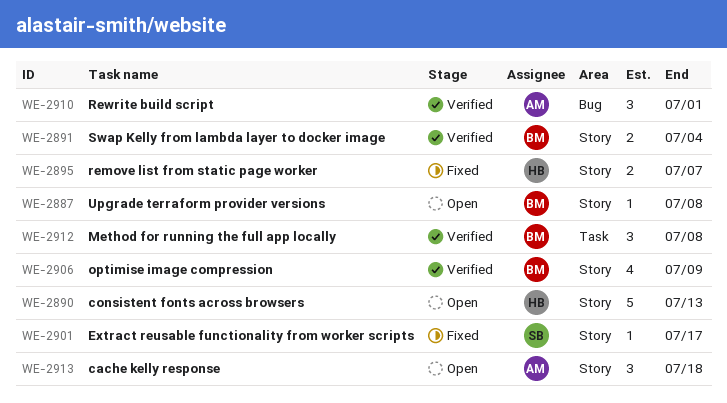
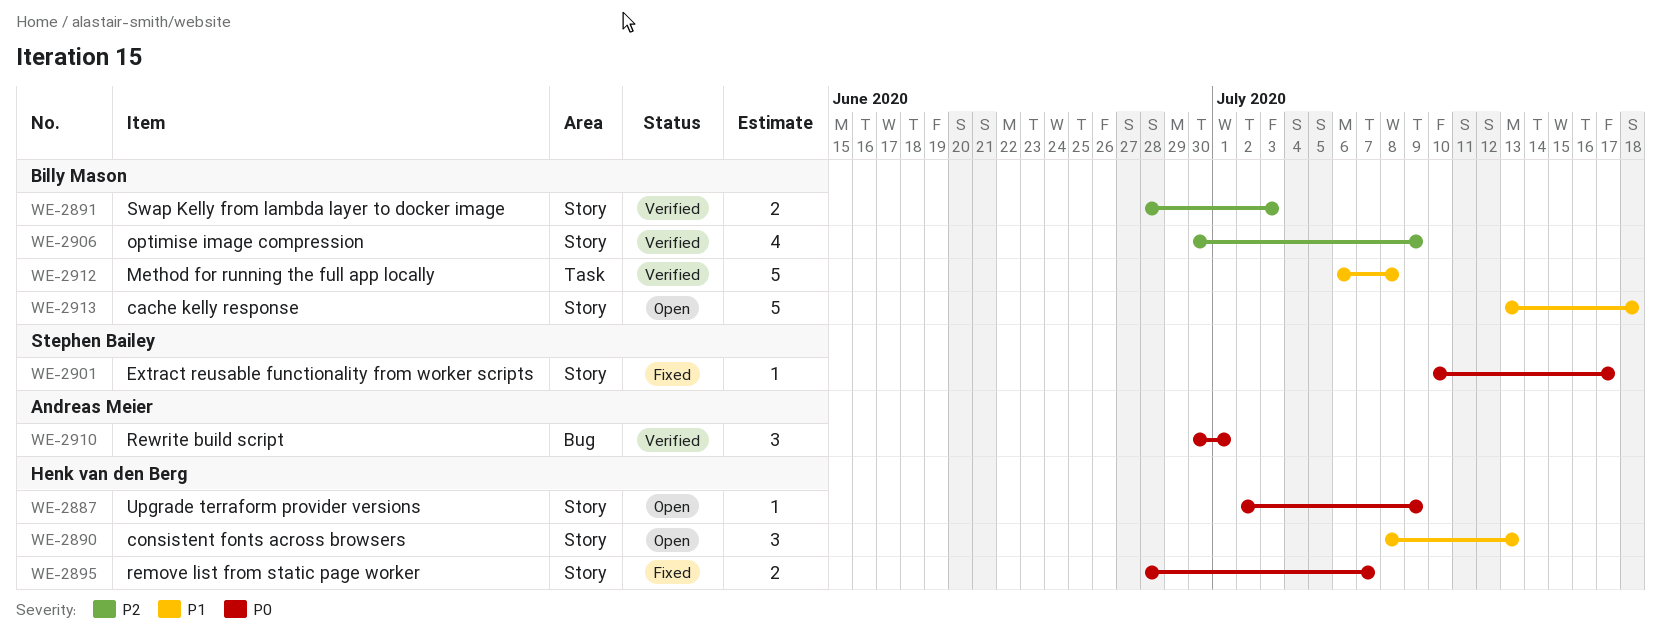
WE-2887, owner: Billy Mason -> Henk van den Berg
WE-2887, due: Jul 8 -> Jul 9
WE-2890, estimate: 5 -> 3
WE-2891, due: Jul 4 -> Jul 3
WE-2912, estimate: 3 -> 5
WE-2913, owner: Andreas Meier -> Billy Mason
WE-2913, estimate: 3 -> 5

